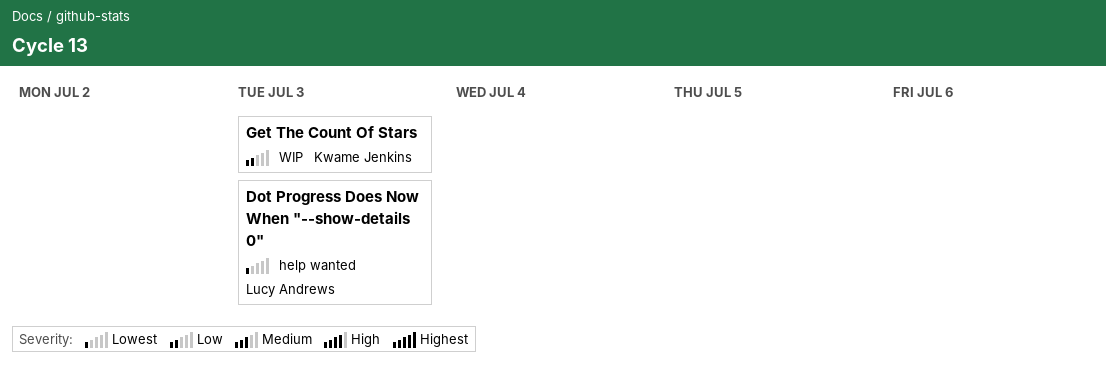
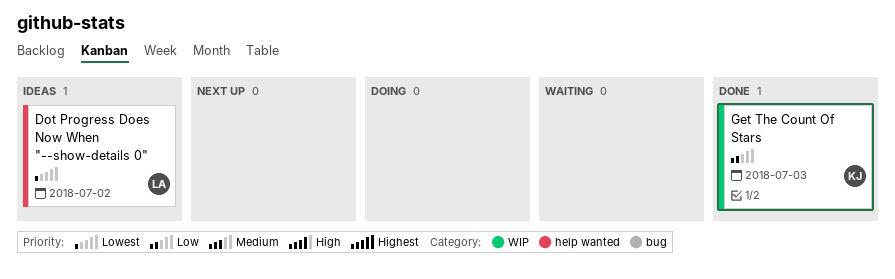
Dot Progress Does Now When "--show-details 0", due: Jul 3 -> Jul 2

